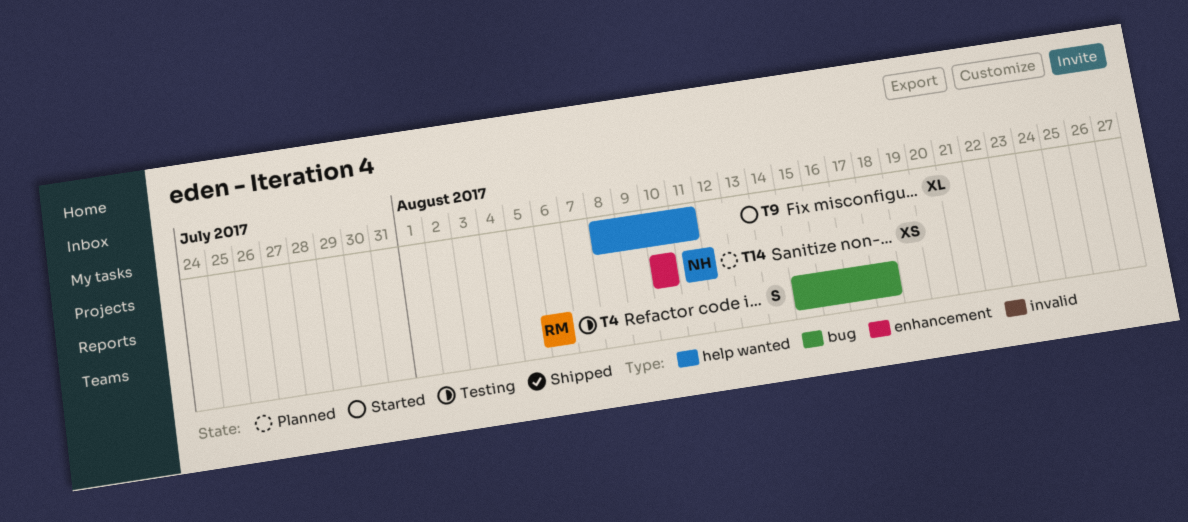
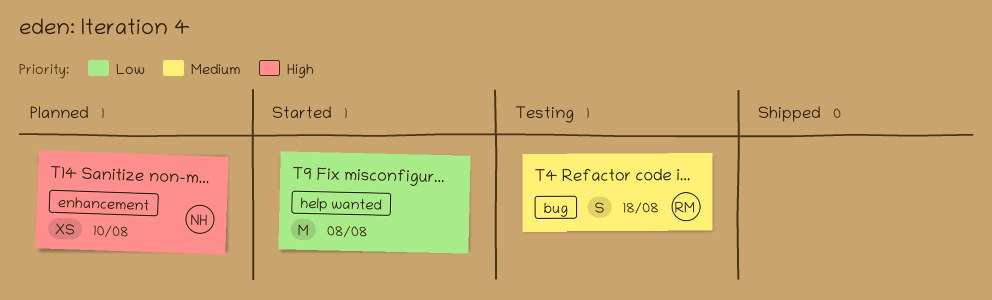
T9, estimate: XL -> M
T9, due: Aug 11 -> Aug 8

